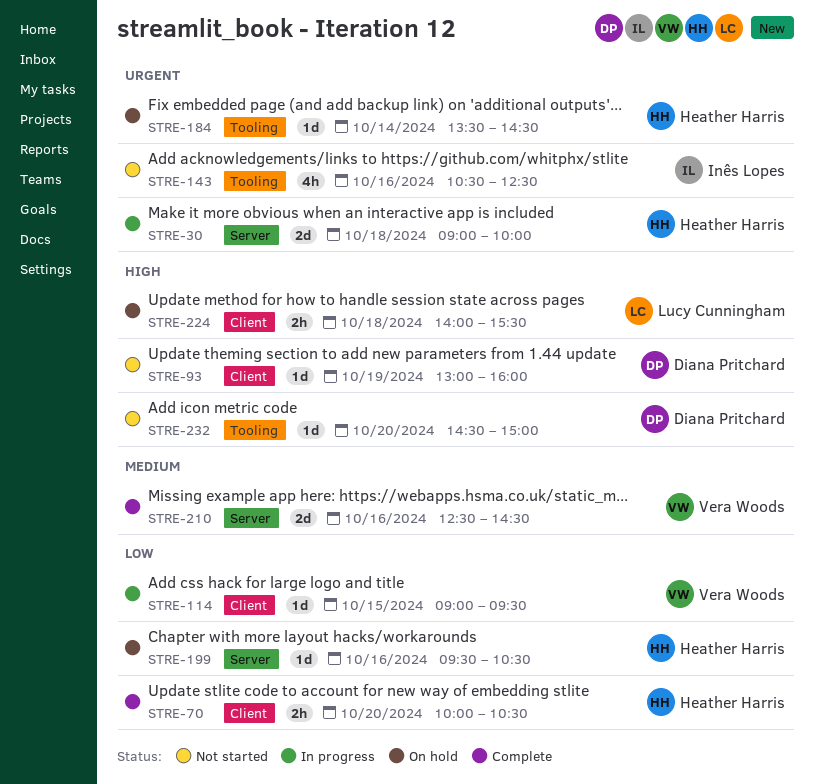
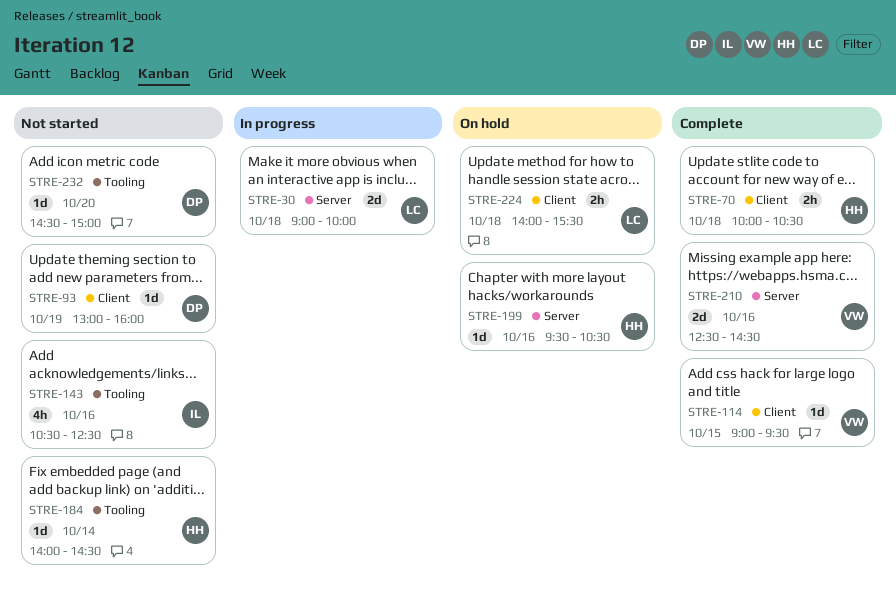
STRE-30, owner: Heather Harris -> Lucy Cunningham
STRE-70, day: Oct 20 -> Oct 18
STRE-114, status: In progress -> Complete
STRE-184, status: On hold -> Not started
STRE-184, begins: 13:30 -> 14:00

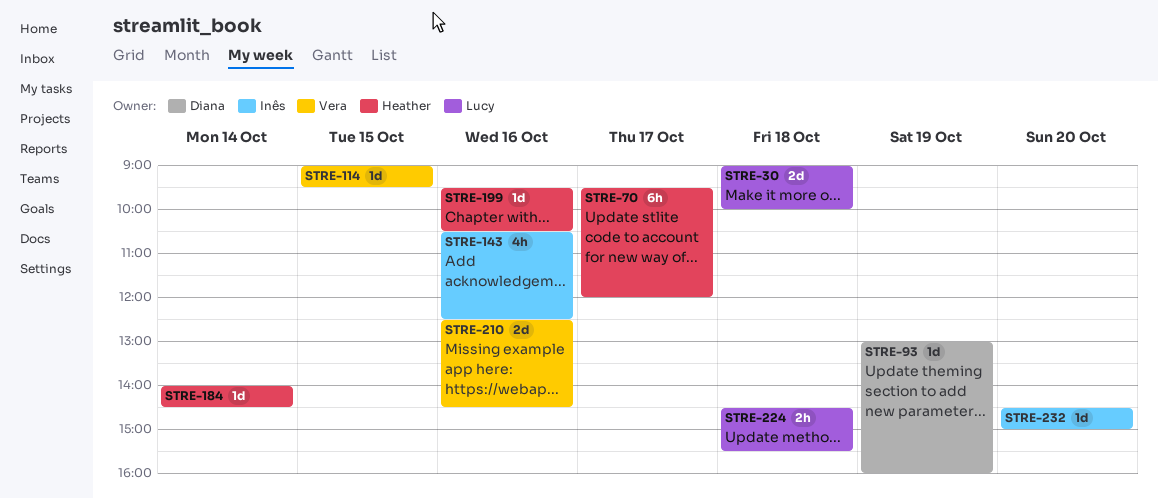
STRE-70, estimate: 2h -> 6h
STRE-70, day: Oct 18 -> Oct 17
STRE-70, begins: 10:00 -> 09:30
STRE-70, ends: 10:30 -> 12:00
STRE-224, begins: 14:00 -> 14:30
STRE-232, owner: Diana -> Inês

